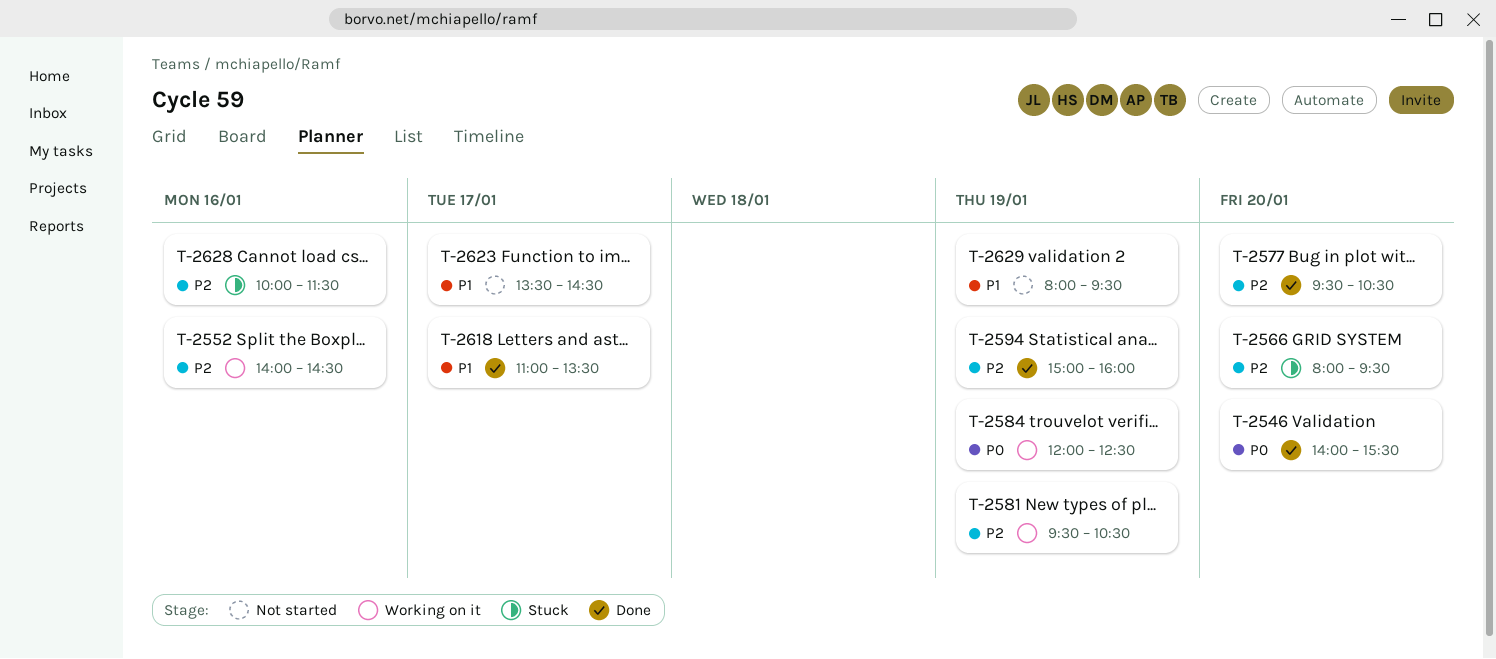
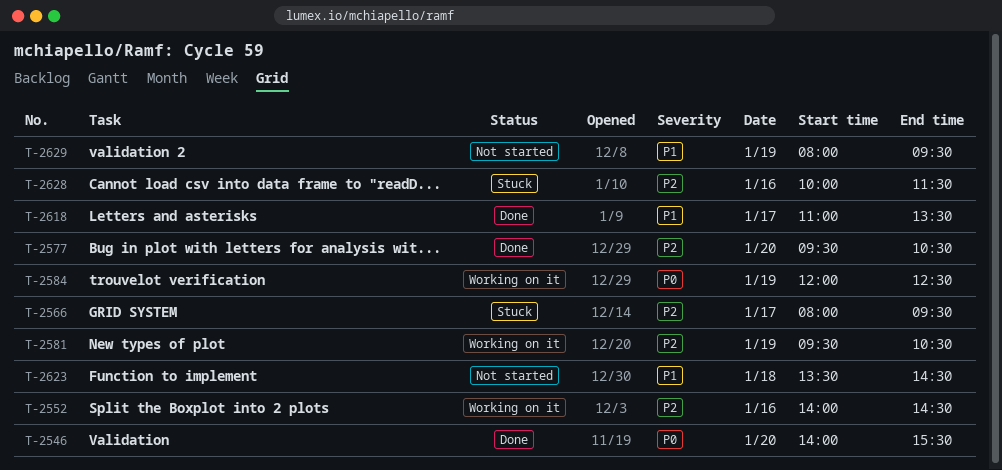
T-2566, day: Jan 20 -> Jan 17
T-2594: present -> none
T-2623, day: Jan 17 -> Jan 18

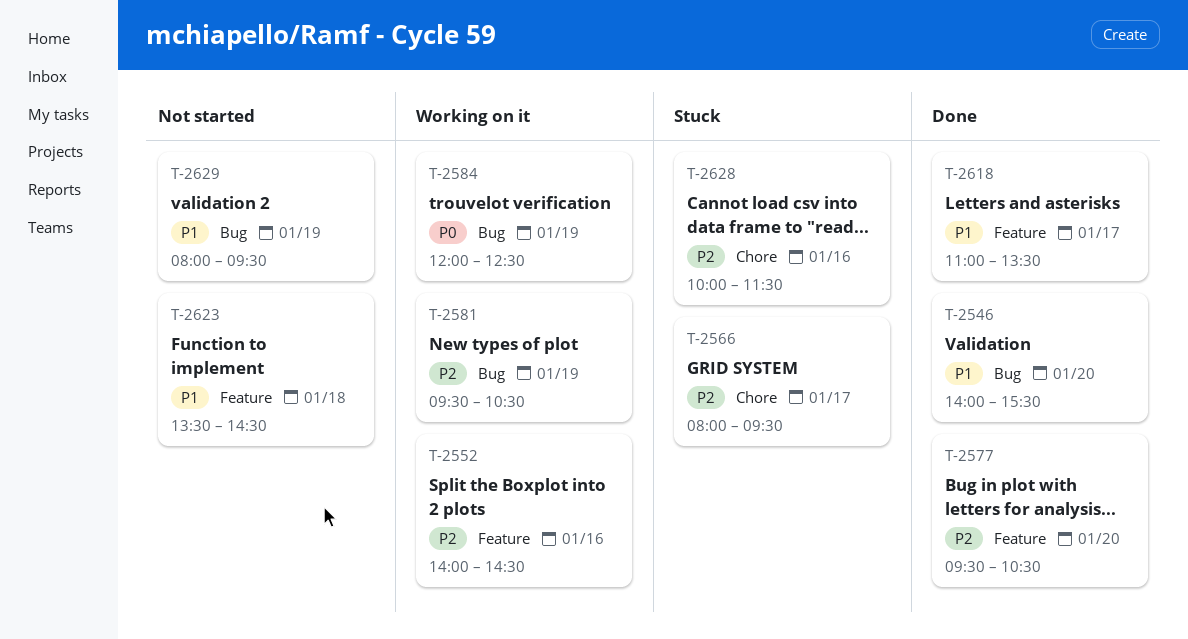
T-2546, priority: P0 -> P1

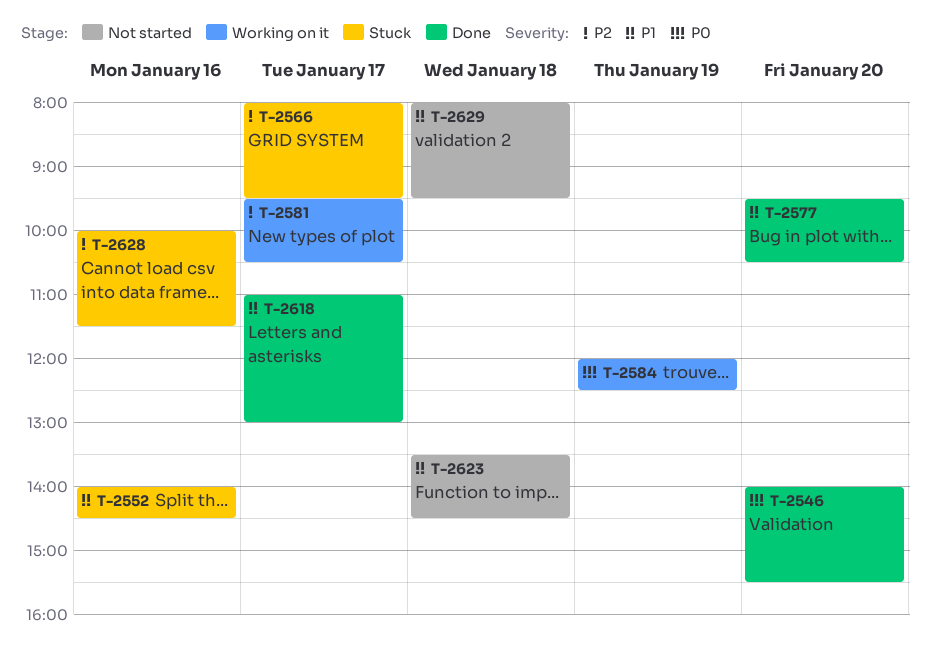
T-2546, priority: P1 -> P0
T-2552, status: Working on it -> Stuck
T-2552, priority: P2 -> P1
T-2577, priority: P2 -> P1
T-2581, day: Jan 19 -> Jan 17
T-2618, ends: 13:30 -> 13:00
T-2629, day: Jan 19 -> Jan 18

